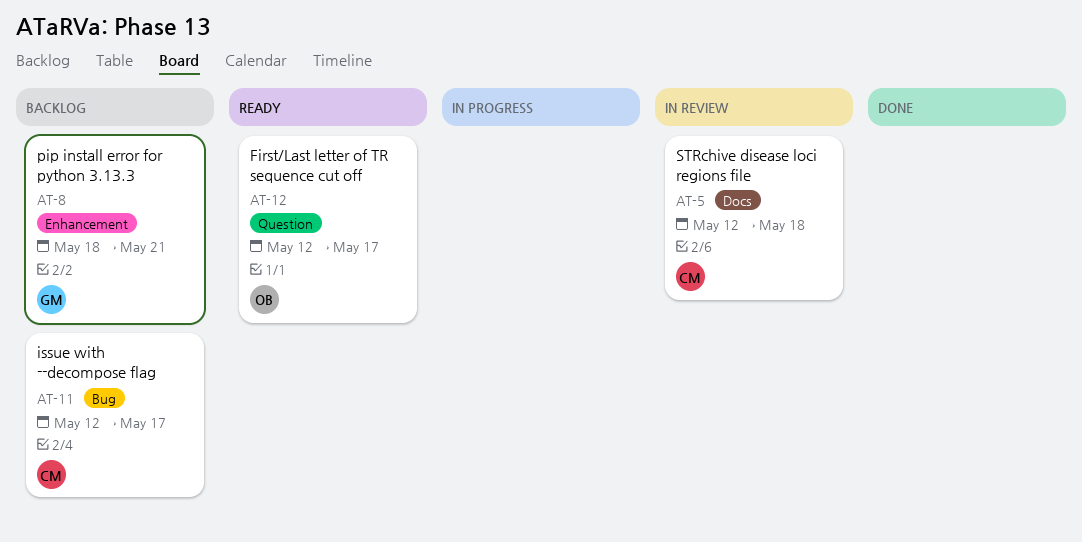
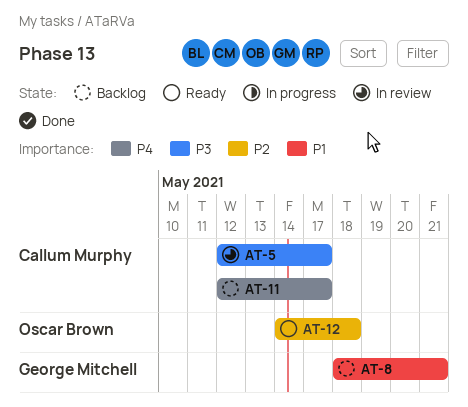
AT-5, due: May 18 -> May 17
AT-12, start: May 12 -> May 14
AT-12, due: May 17 -> May 18

